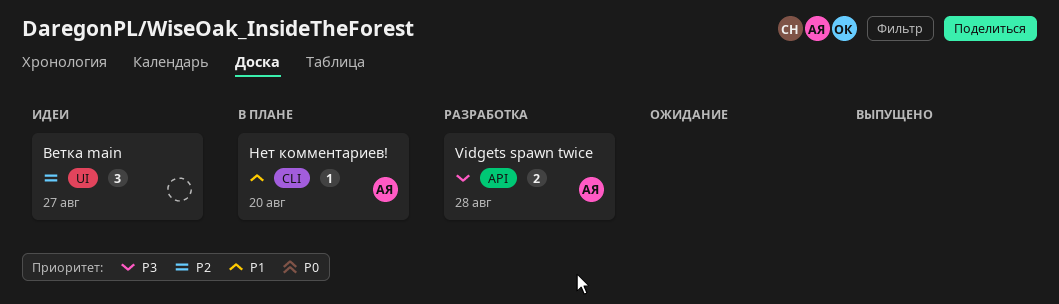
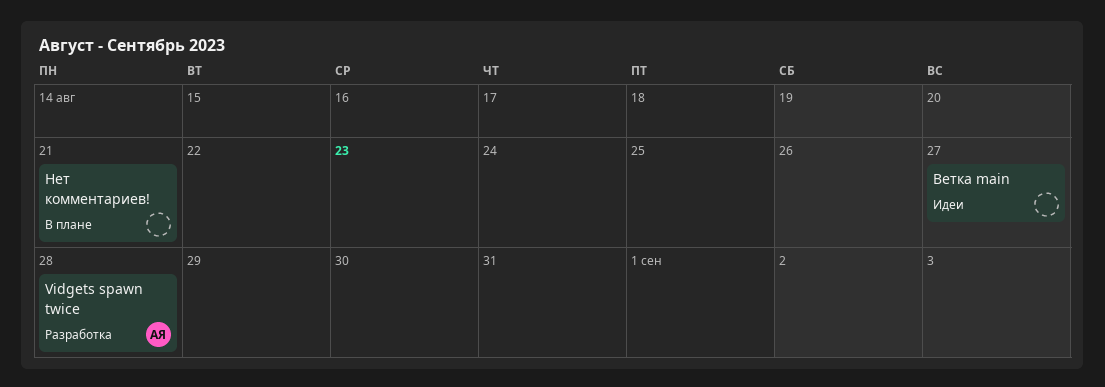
Нет комментариев!, owner: АЯ -> none
Нет комментариев!, due: Aug 20 -> Aug 21

